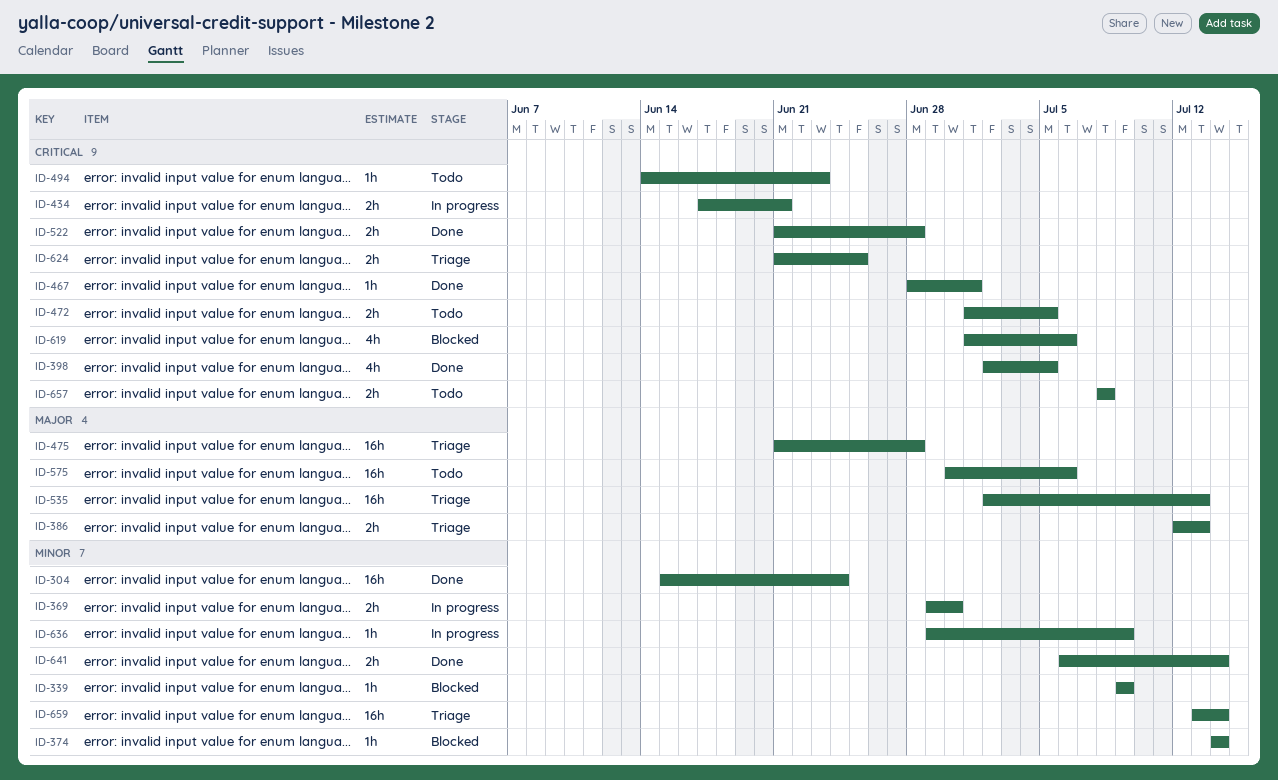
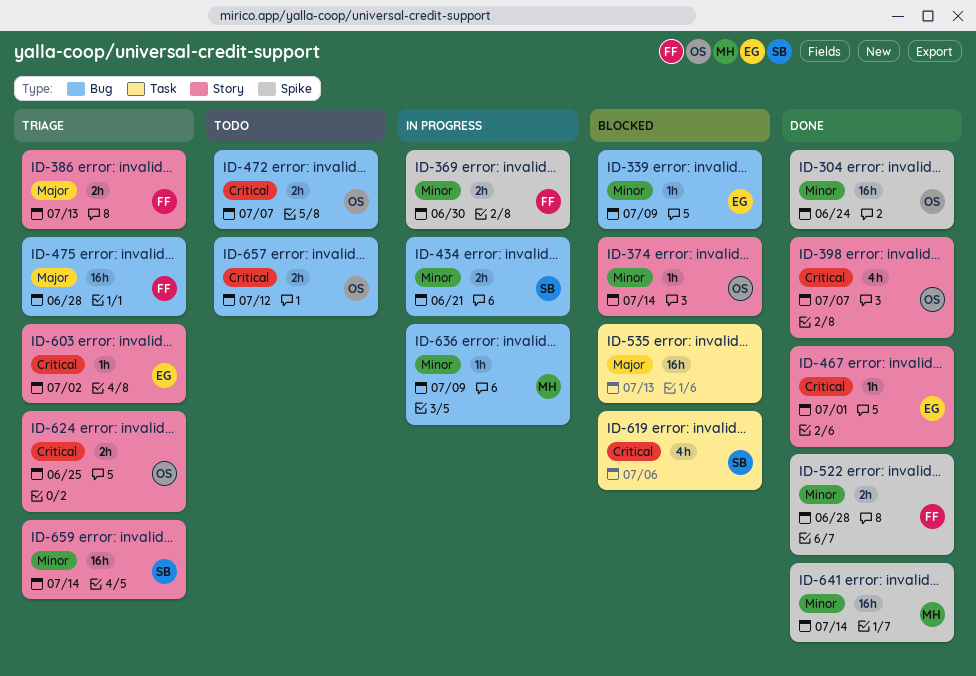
ID-398, due: Jul 5 -> Jul 7
ID-434, priority: Critical -> Minor
ID-472, due: Jul 5 -> Jul 7
ID-494: present -> none
ID-522, priority: Critical -> Minor
ID-535, status: Triage -> Blocked
ID-575: present -> none
ID-603: none -> present
ID-641, estimate: 2h -> 16h
ID-657, due: Jul 8 -> Jul 12

